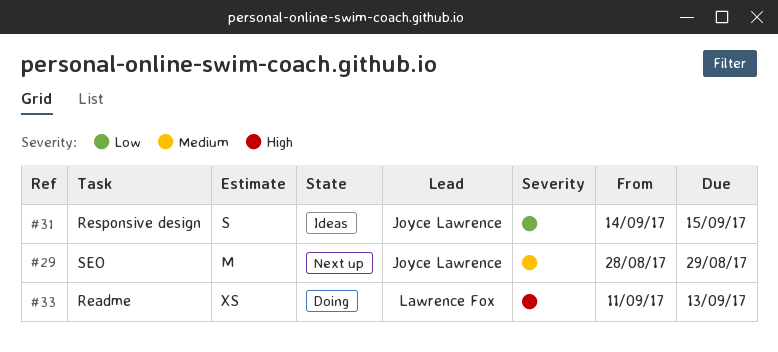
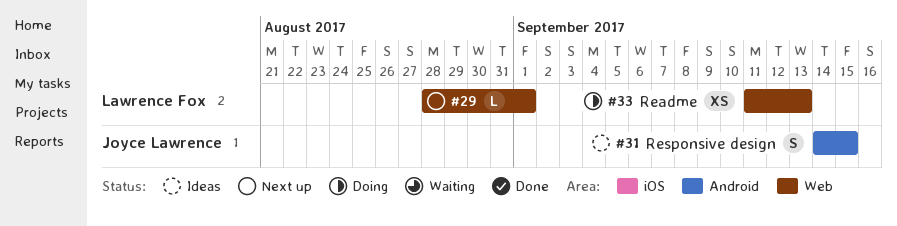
#29, owner: Joyce Lawrence -> Lawrence Fox
#29, estimate: M -> L
#29, due: Aug 29 -> Sep 1

